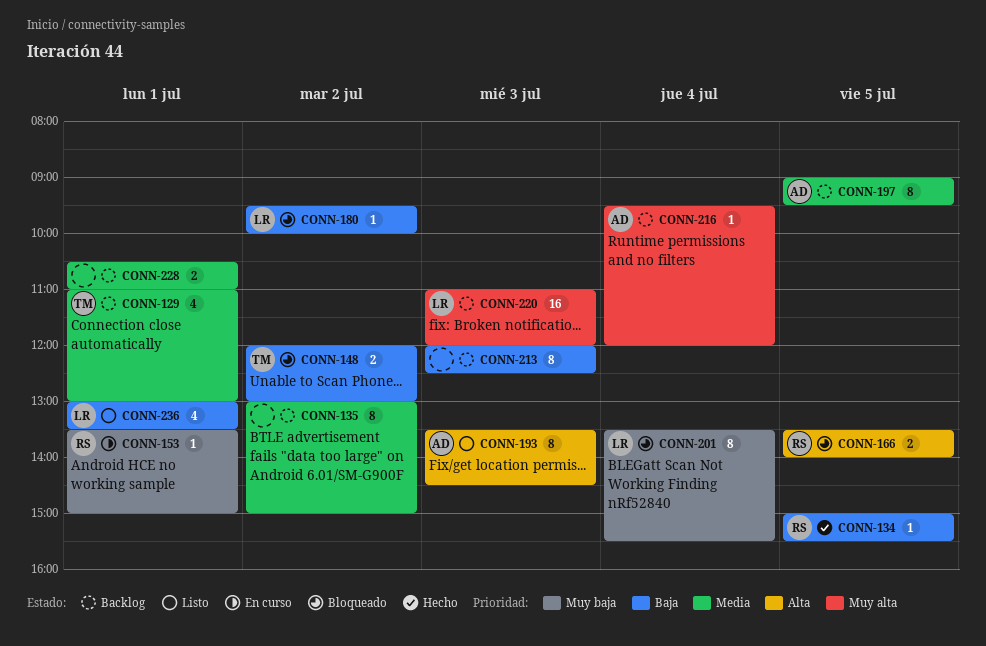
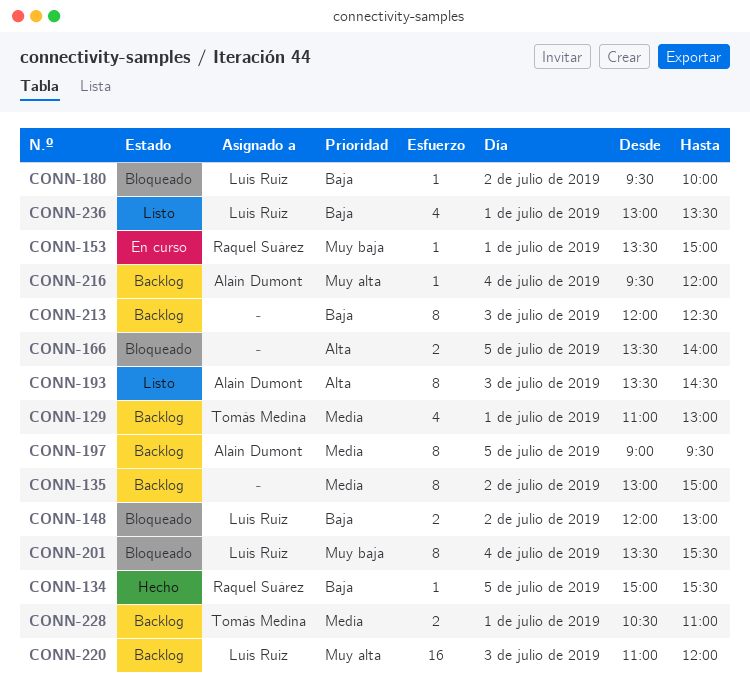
CONN-148, owner: Tomás Medina -> Luis Ruiz
CONN-166, owner: Raquel Suárez -> none
CONN-228, owner: none -> Tomás Medina

